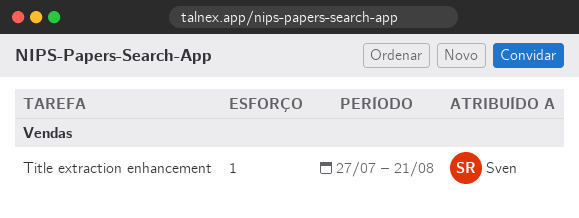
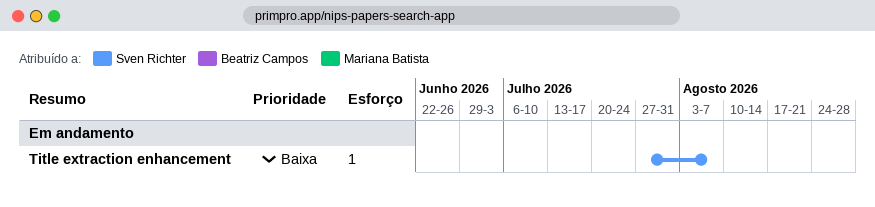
Title extraction enhancement, due: Aug 21 -> Aug 7

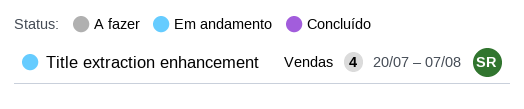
Title extraction enhancement, estimate: 1 -> 4
Title extraction enhancement, start: Jul 27 -> Jul 20

